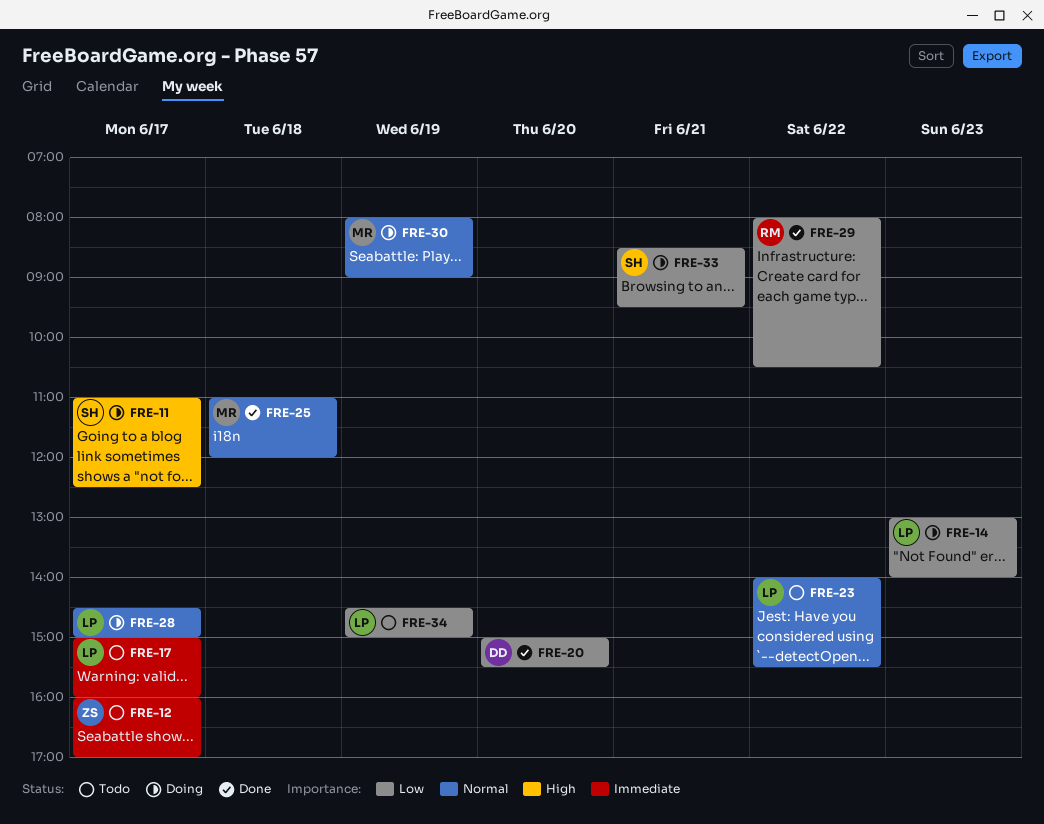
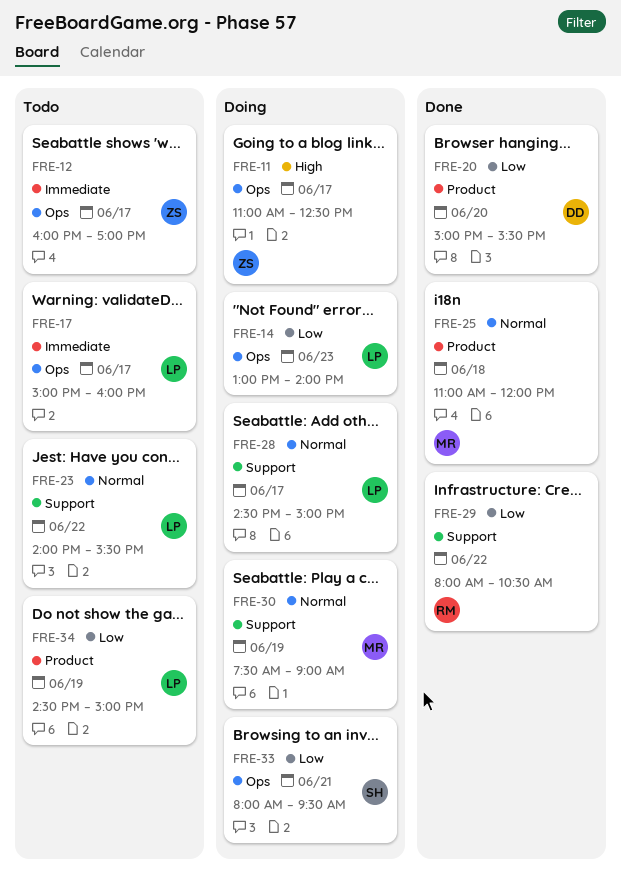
FRE-11, owner: SH -> ZS
FRE-30, begins: 08:00 -> 07:30
FRE-33, begins: 08:30 -> 08:00

